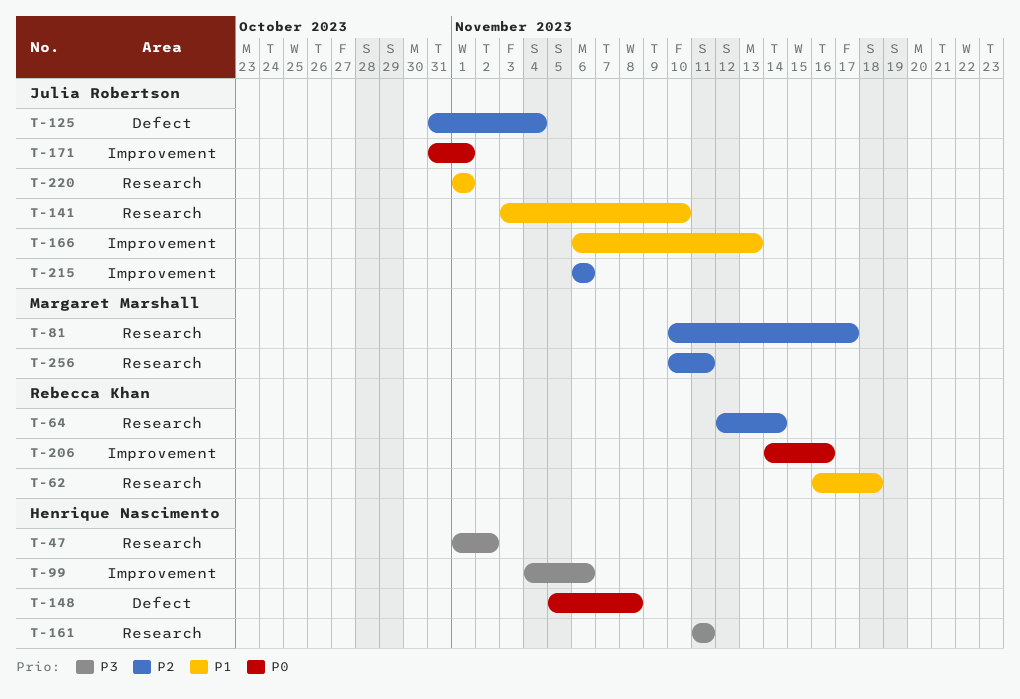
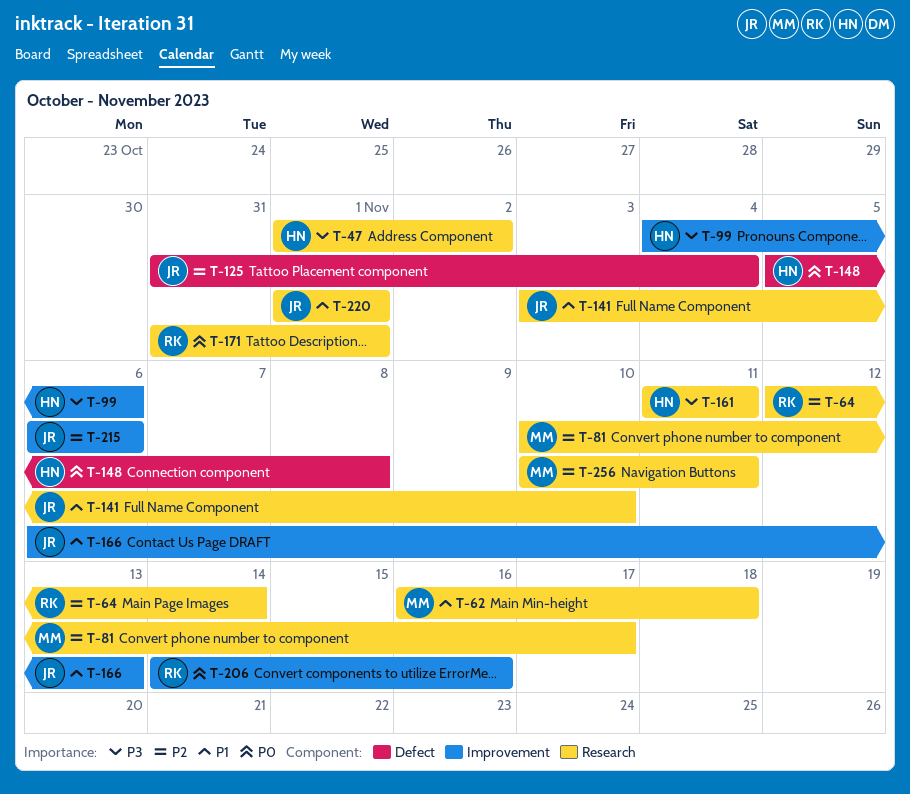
T-62, owner: Rebecca Khan -> Margaret Marshall
T-171, owner: Julia Robertson -> Rebecca Khan
T-171, label: Improvement -> Research

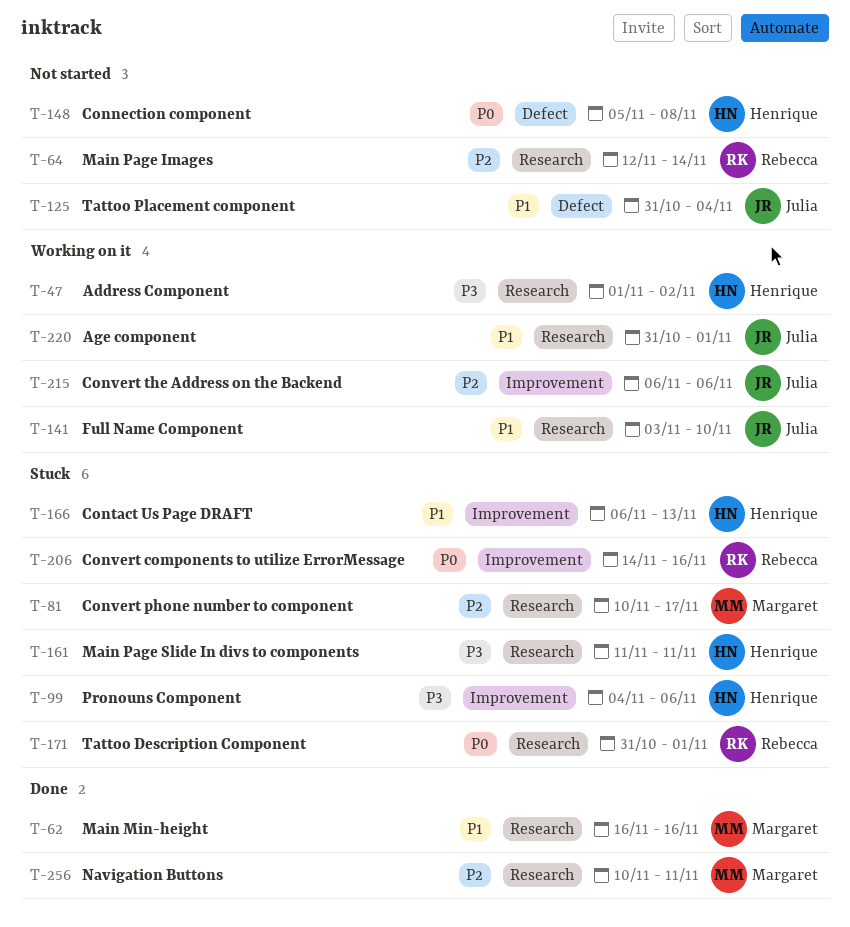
T-62, due: Nov 18 -> Nov 16
T-125, priority: P2 -> P1
T-166, owner: Julia -> Henrique
T-220, start: Nov 1 -> Oct 31

